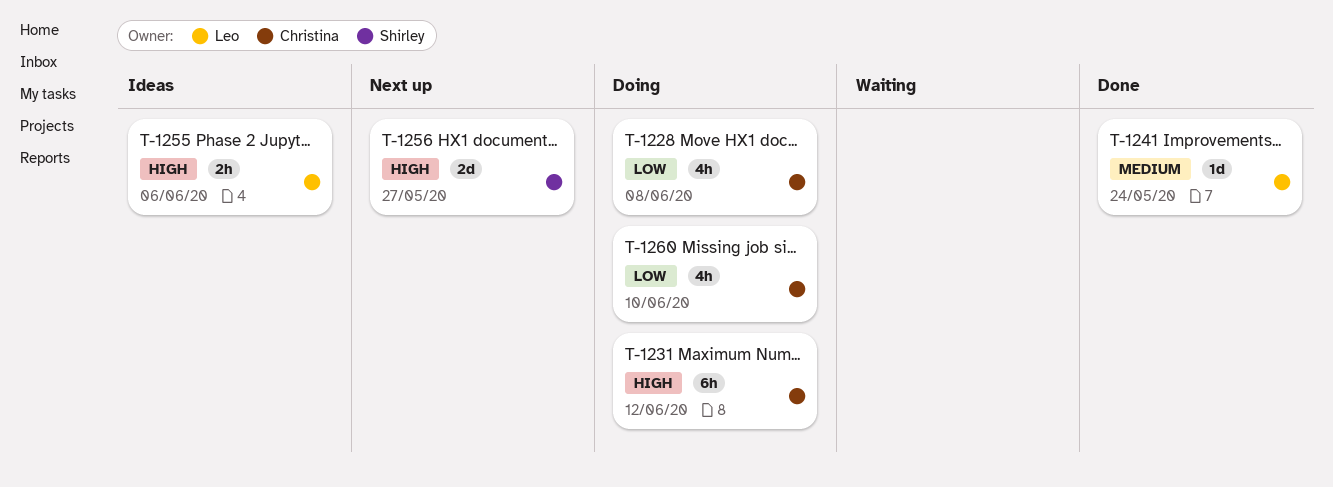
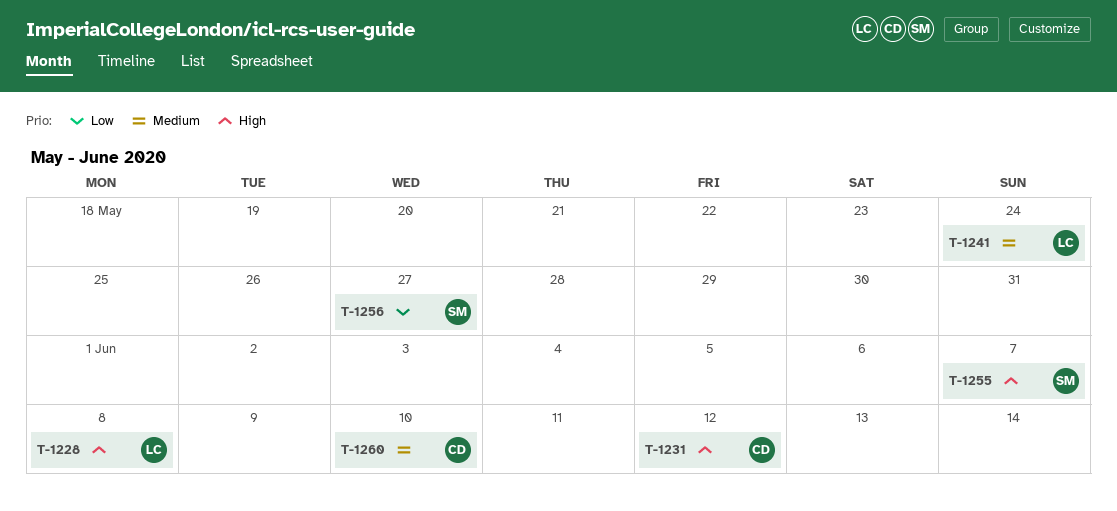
T-1228, owner: Christina -> Leo
T-1228, priority: Low -> High
T-1255, owner: Leo -> Shirley
T-1255, due: Jun 6 -> Jun 7
T-1256, priority: High -> Low
T-1260, priority: Low -> Medium

